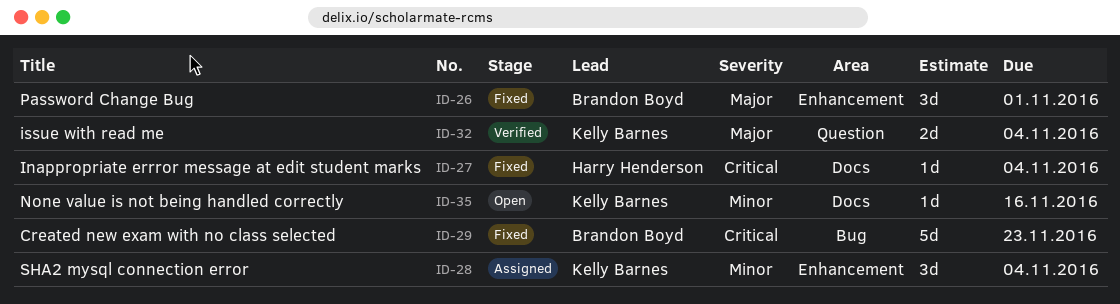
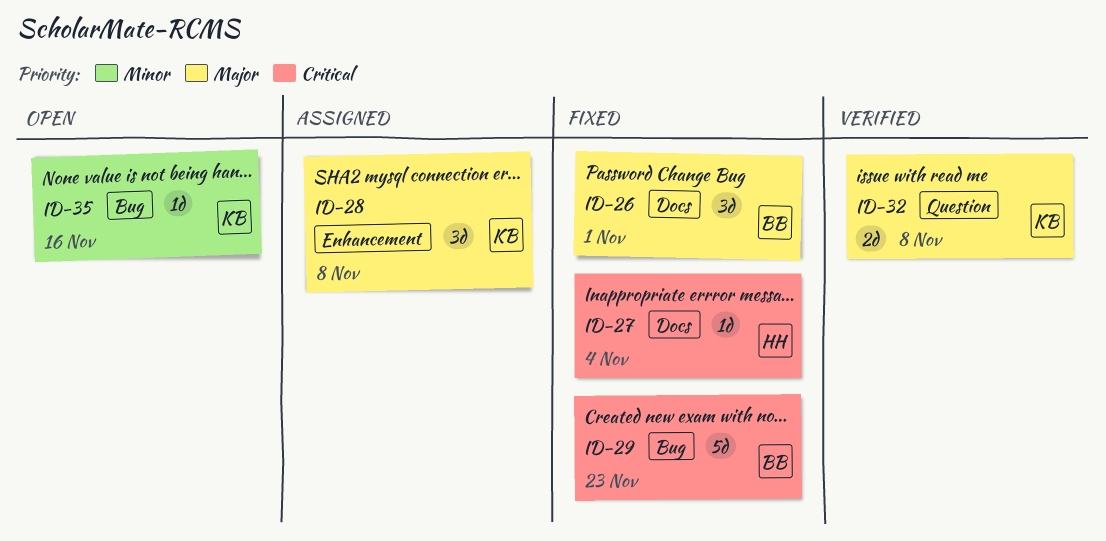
ID-26, label: Enhancement -> Docs
ID-28, priority: Minor -> Major
ID-28, due: Nov 4 -> Nov 8
ID-32, due: Nov 4 -> Nov 8
ID-35, label: Docs -> Bug

